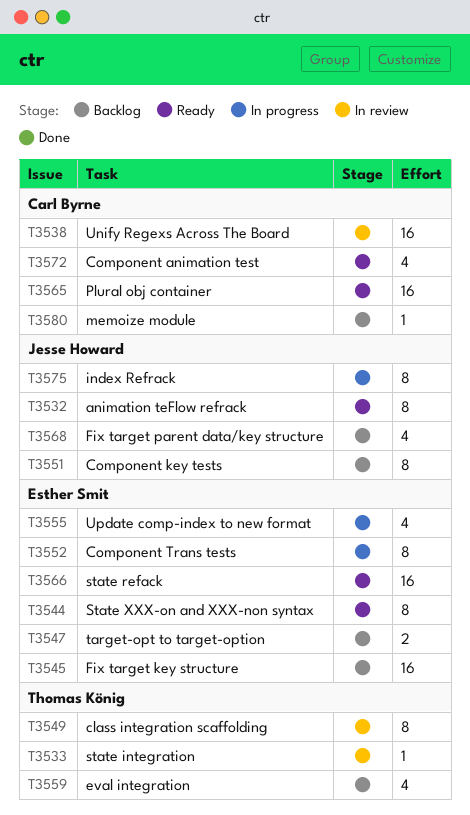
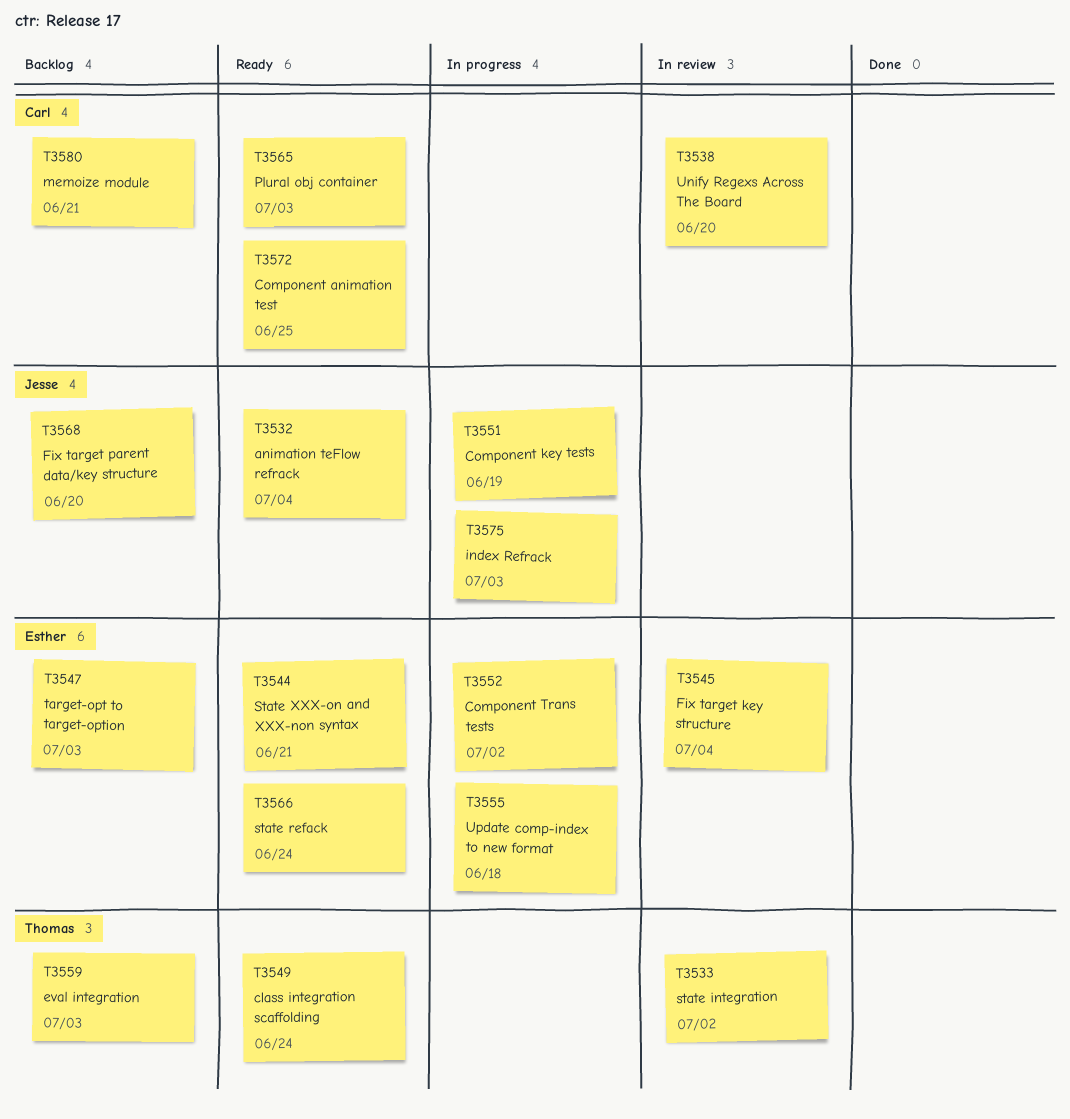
T3545, status: Backlog -> In review
T3549, status: In review -> Ready
T3551, status: Backlog -> In progress

